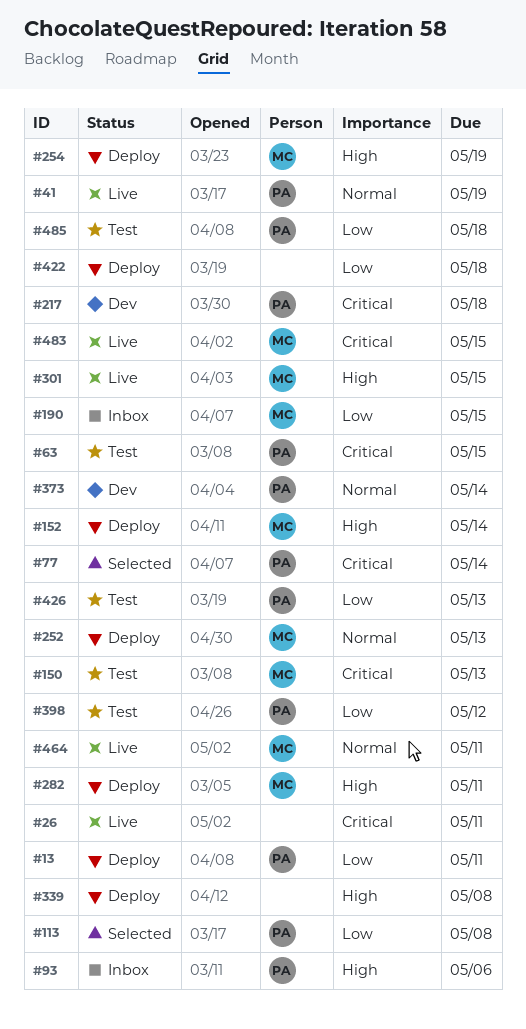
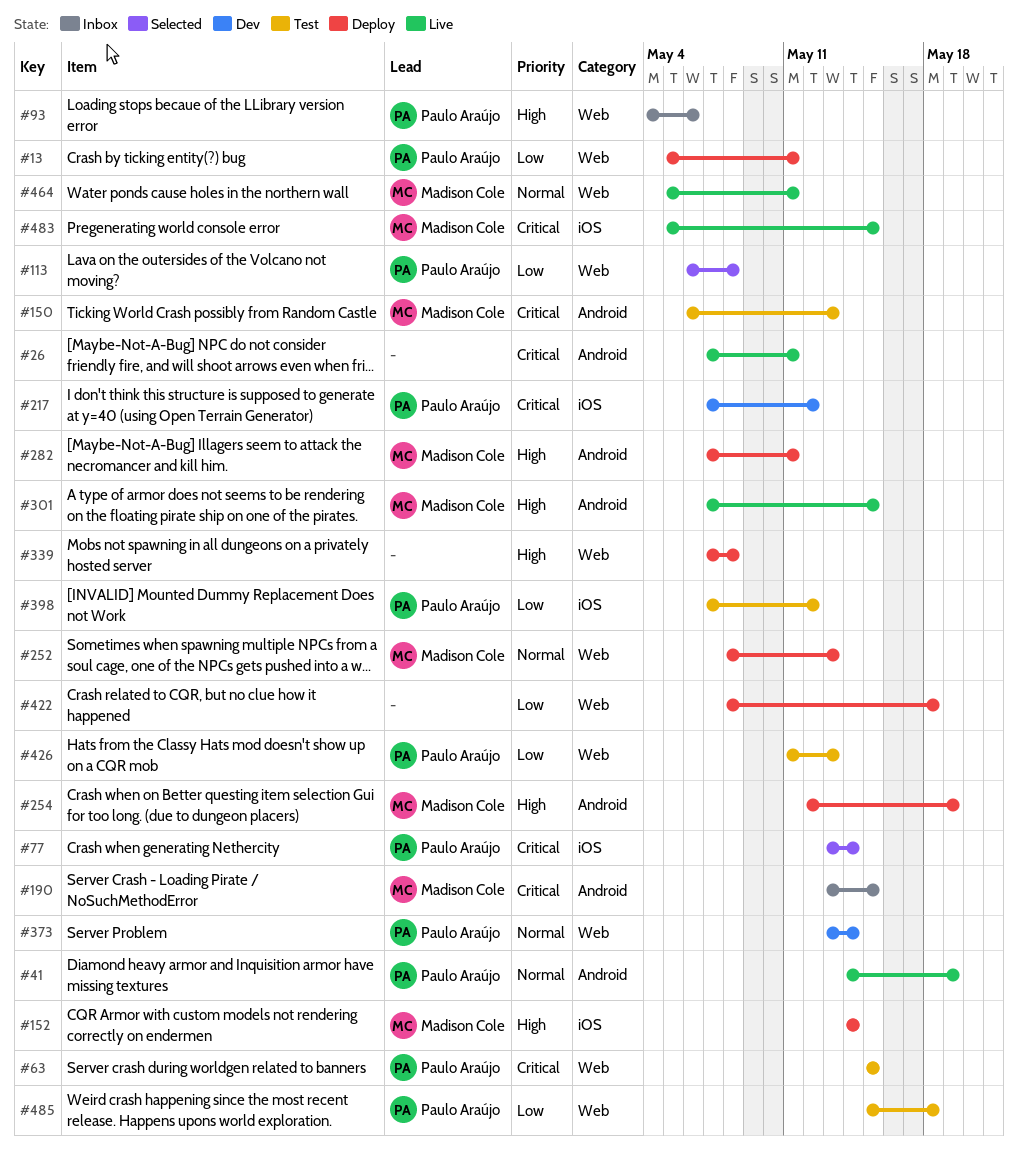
#190, priority: Low -> Critical
#217, due: May 18 -> May 12

